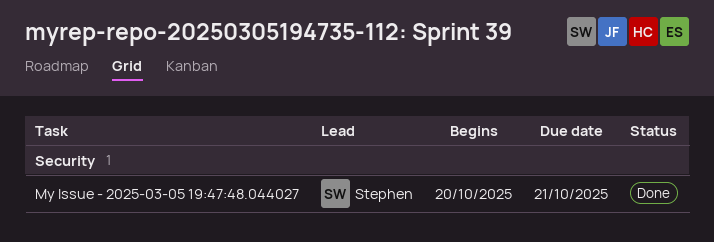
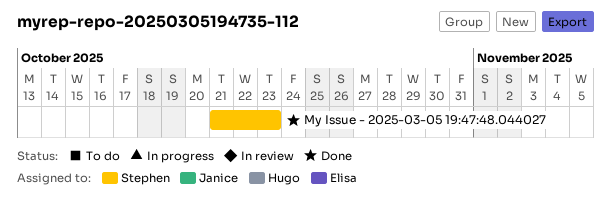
My Issue - 2025-03-05 19:47:48.044027, start: Oct 20 -> Oct 21
My Issue - 2025-03-05 19:47:48.044027, due: Oct 21 -> Oct 23

